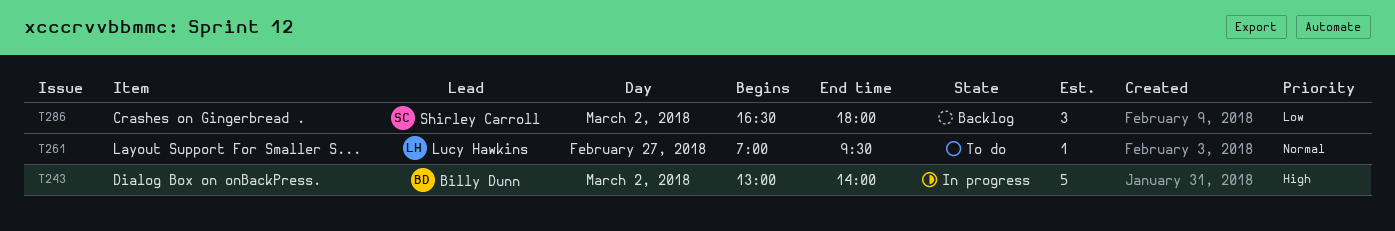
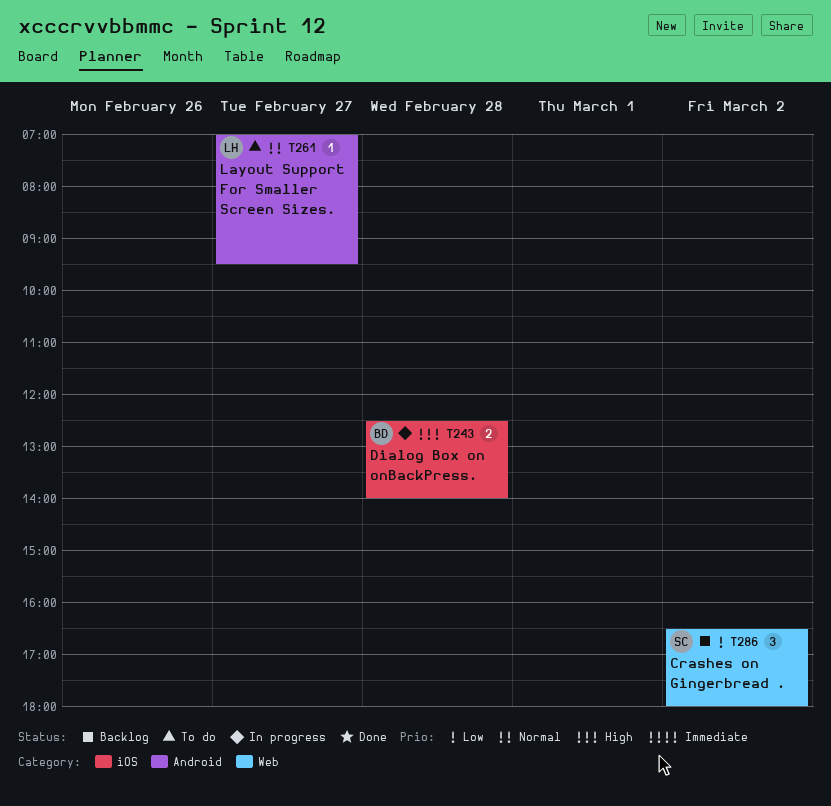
T243, estimate: 5 -> 2
T243, day: Mar 2 -> Feb 28
T243, begins: 13:00 -> 12:30

